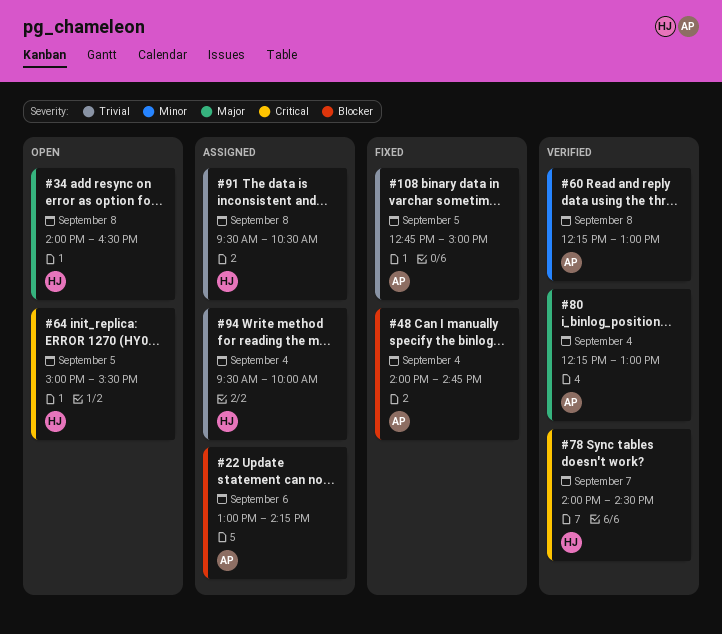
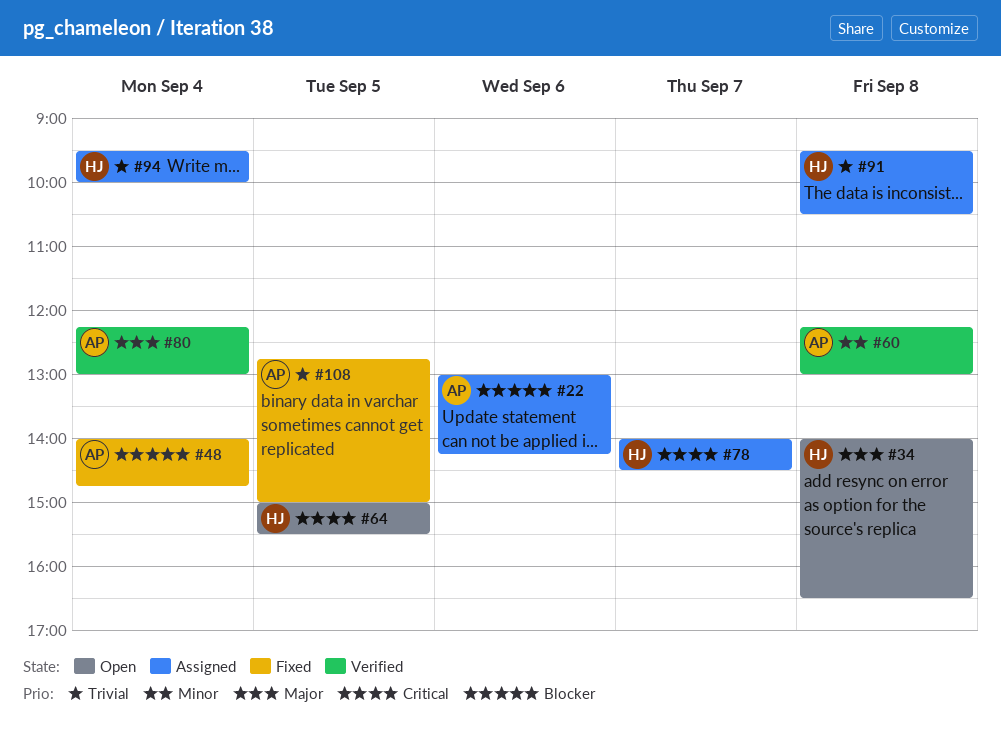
#78, status: Verified -> Assigned

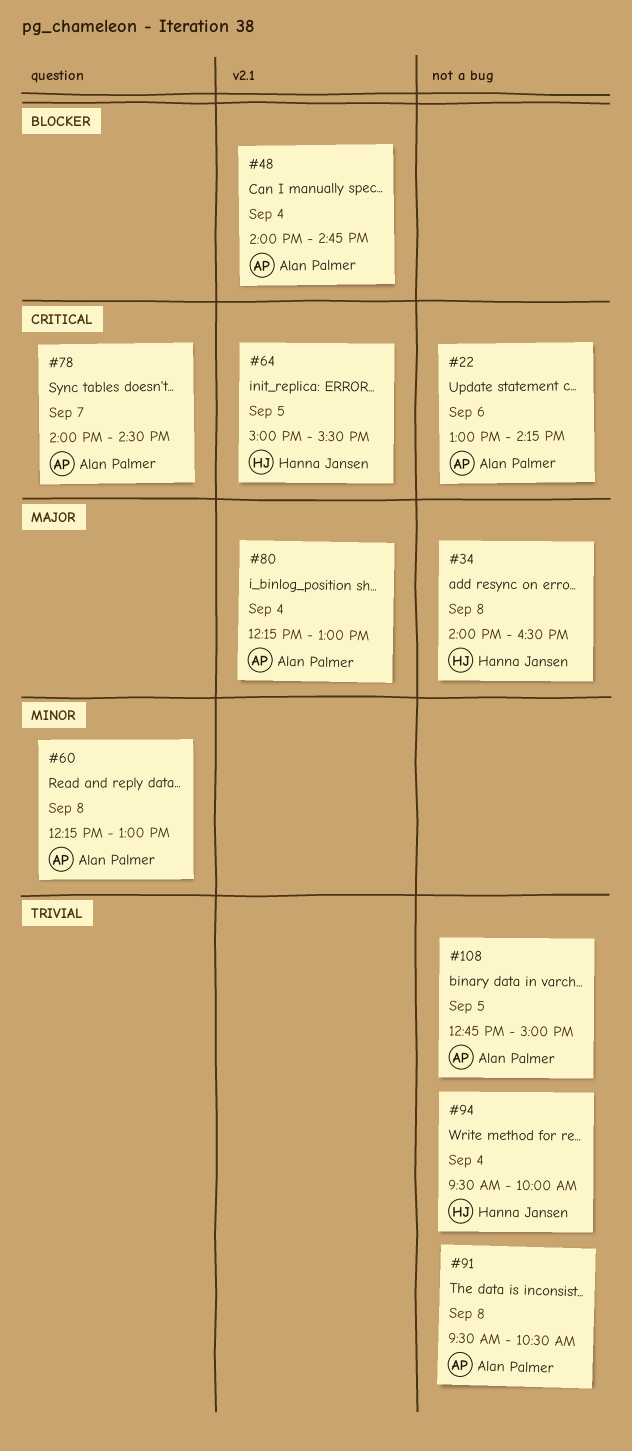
#22, priority: Blocker -> Critical
#78, owner: Hanna Jansen -> Alan Palmer
#91, owner: Hanna Jansen -> Alan Palmer

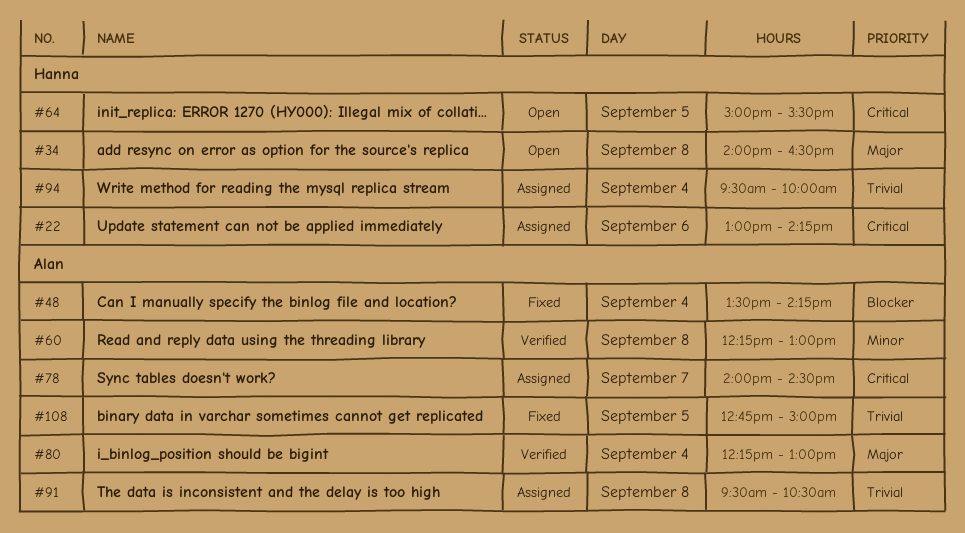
#22, owner: Alan Palmer -> Hanna Jansen
#48, begins: 14:00 -> 13:30
#48, ends: 14:45 -> 14:15

